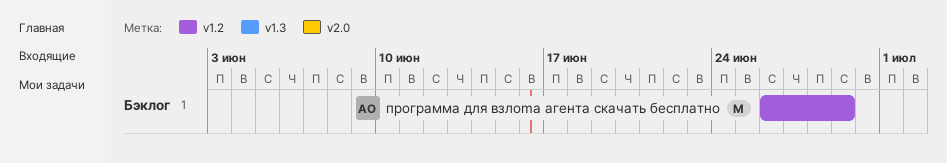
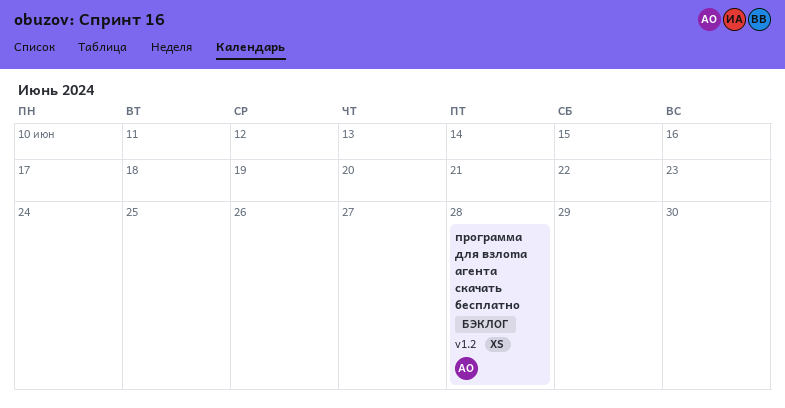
программа для взлomа агента скачать бесплатно, estimate: M -> XS
программа для взлomа агента скачать бесплатно, due: Jun 29 -> Jun 28

